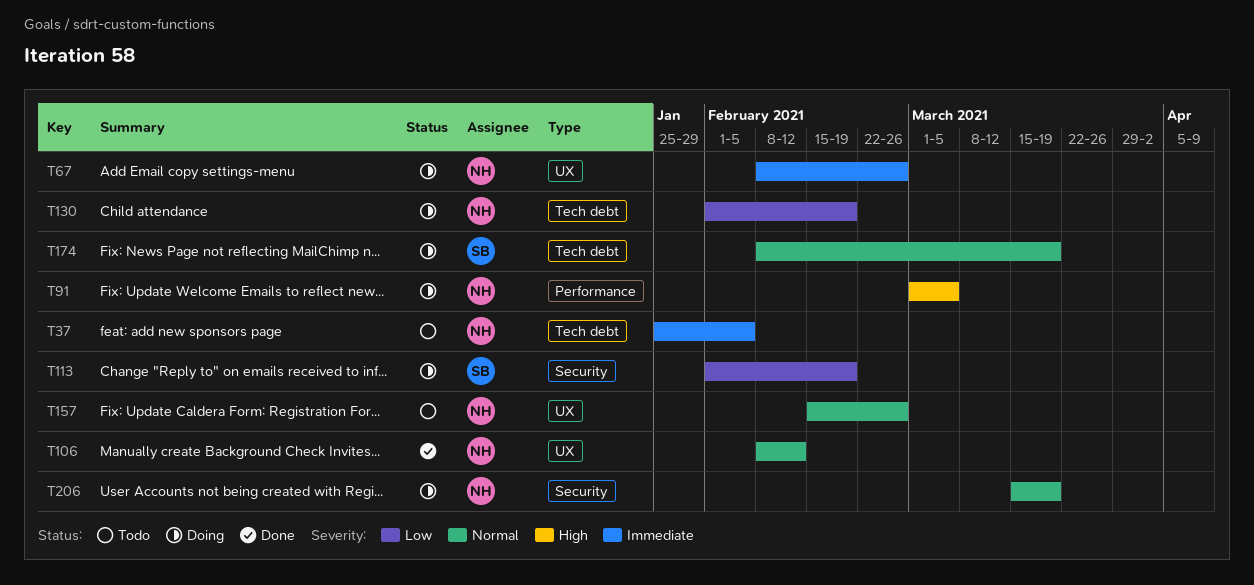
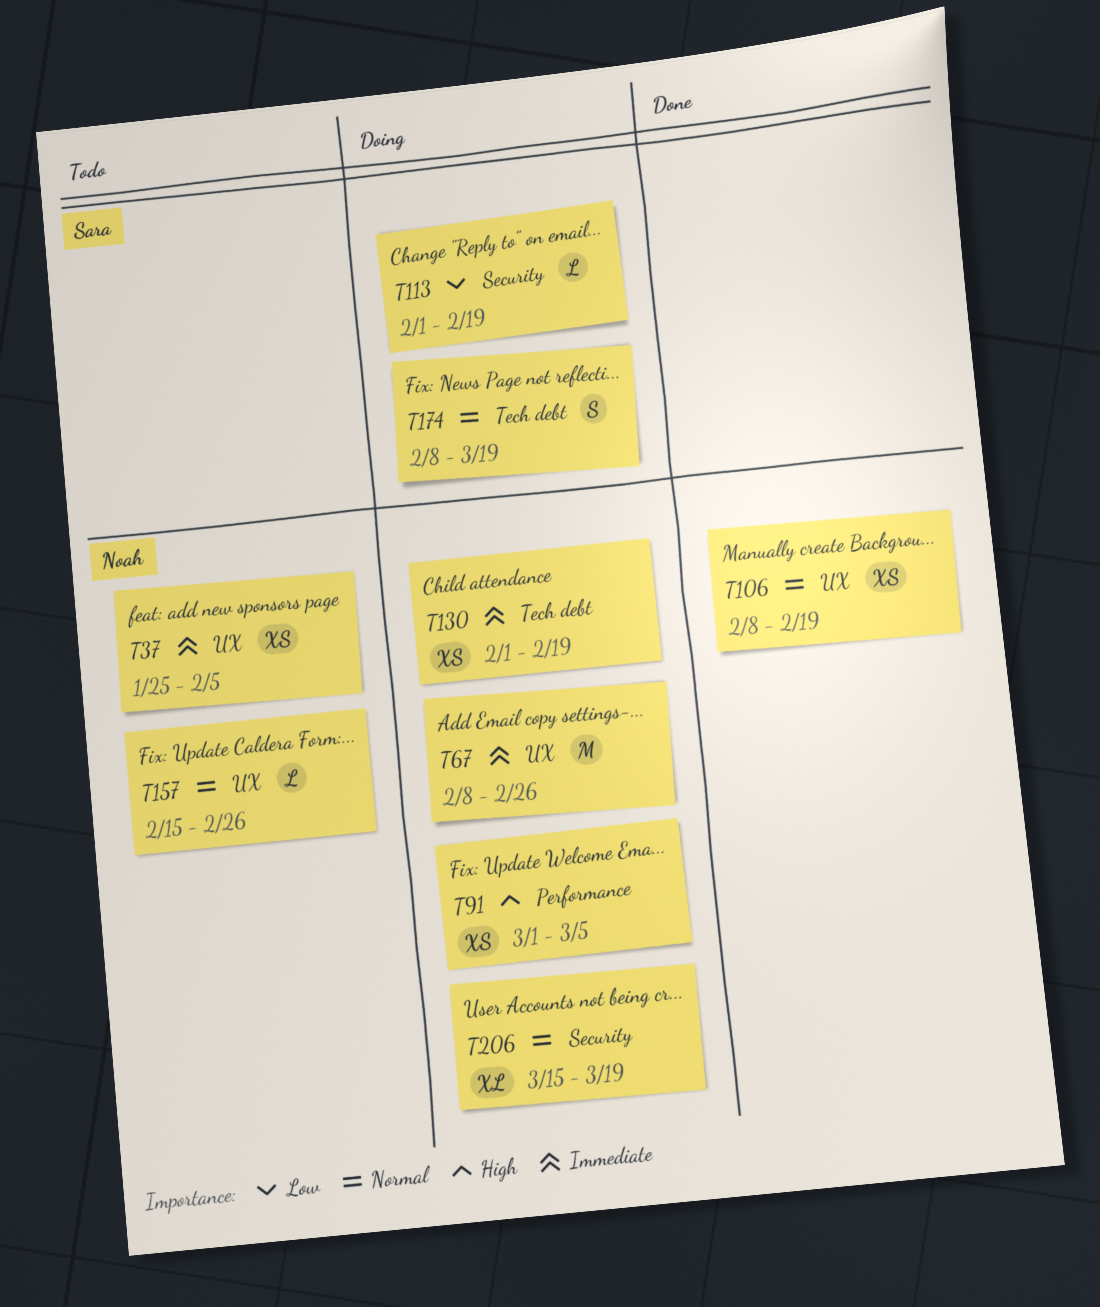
T37, label: Tech debt -> UX
T106, due: Feb 12 -> Feb 19
T130, priority: Low -> Immediate

